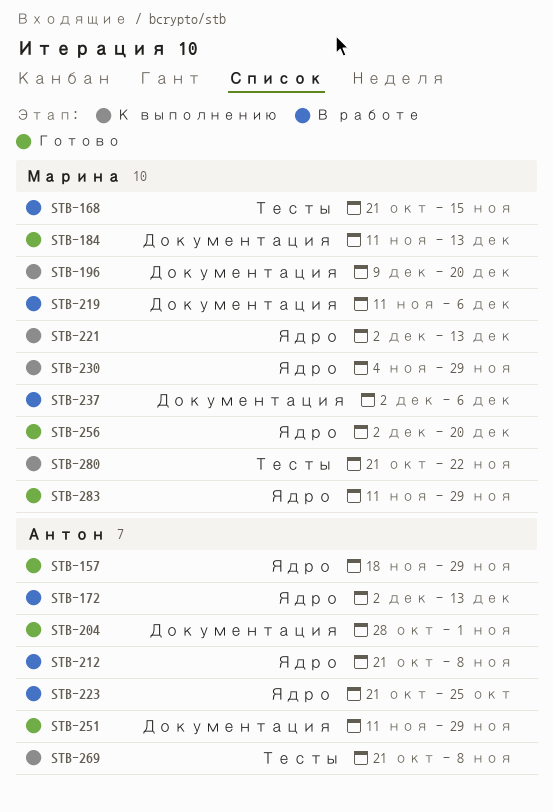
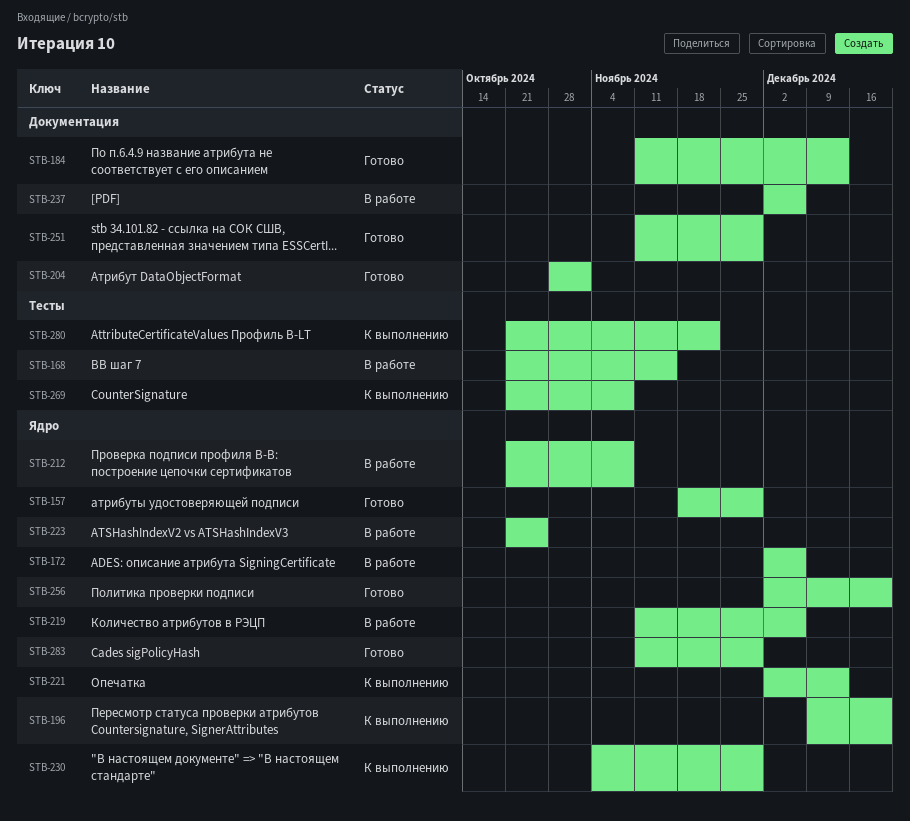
STB-172, due: Dec 13 -> Dec 6
STB-196, label: Документация -> Ядро
STB-219, label: Документация -> Ядро

